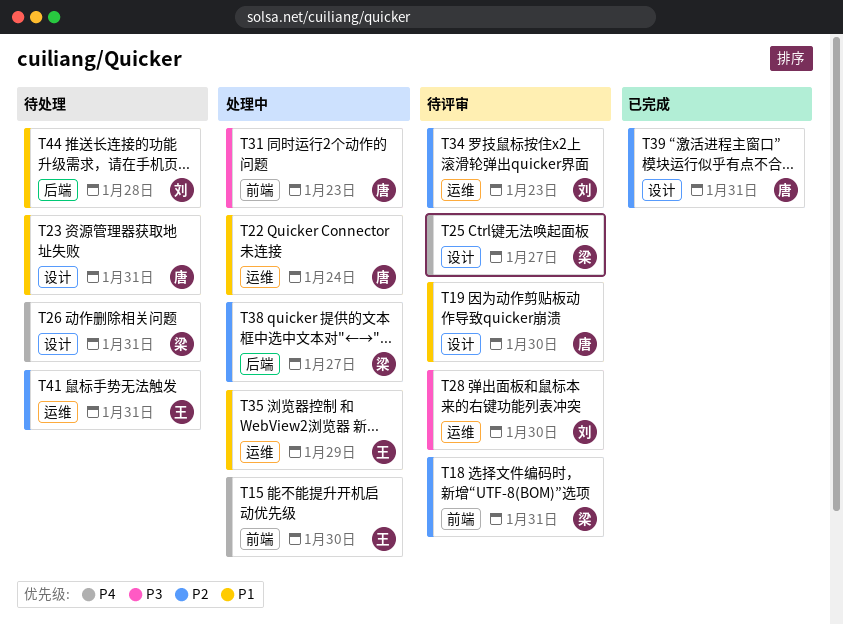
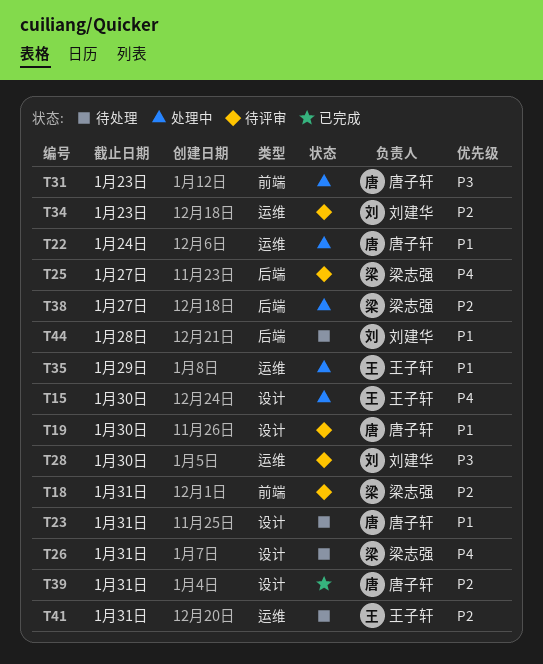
T15, label: 前端 -> 设计
T25, label: 设计 -> 后端

